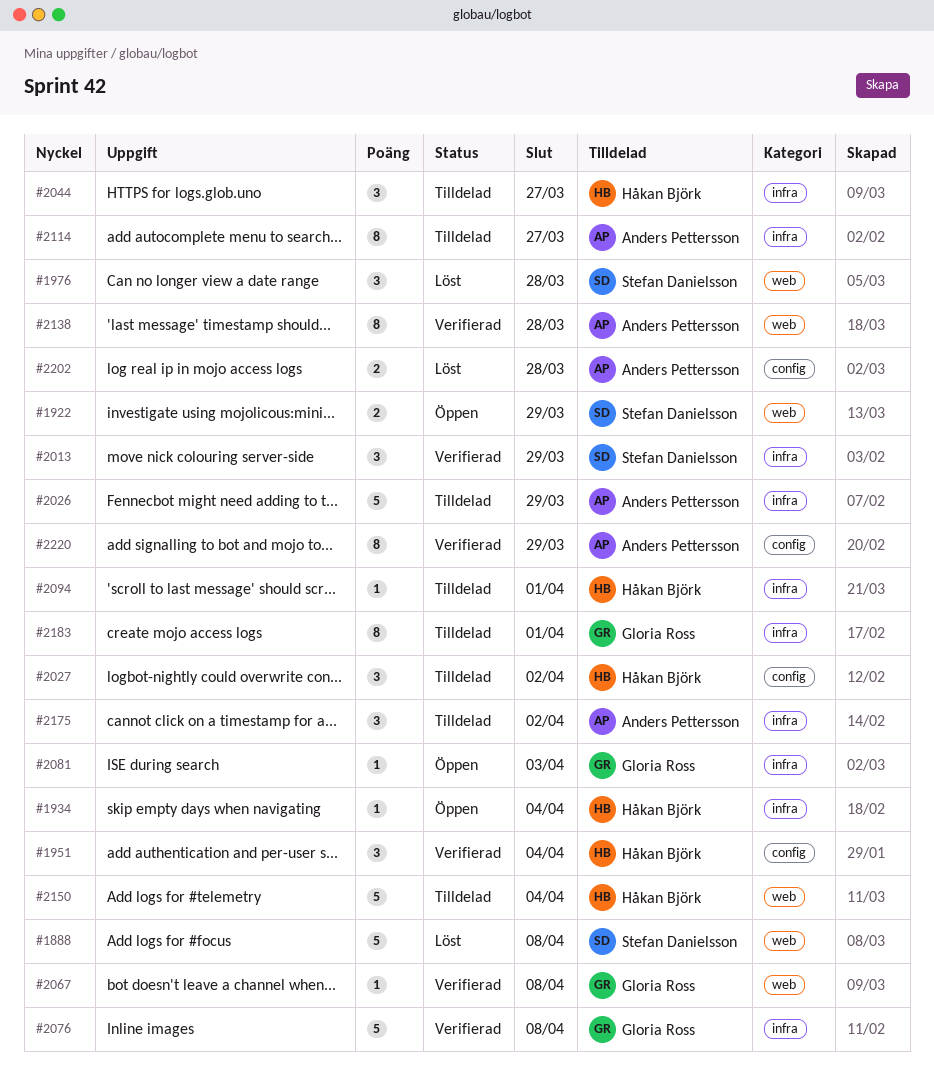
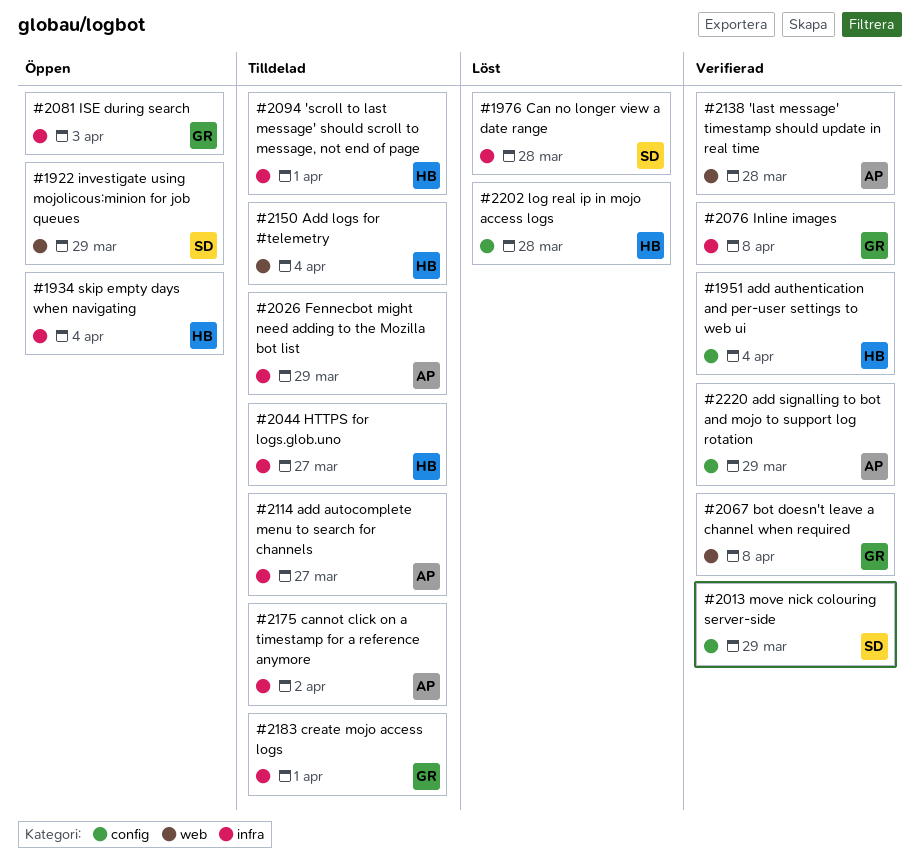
#1888: present -> none
#1976, label: web -> infra
#2013, label: infra -> config
#2027: present -> none
#2202, owner: Anders Pettersson -> Håkan Björk

